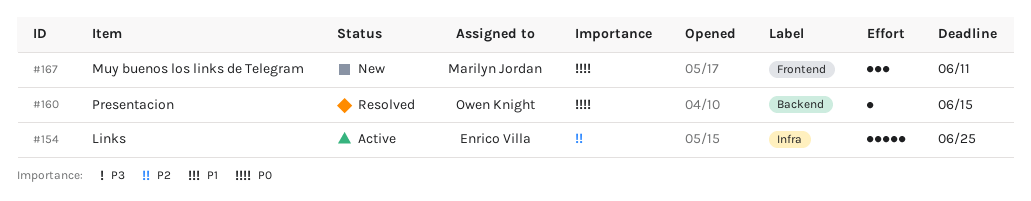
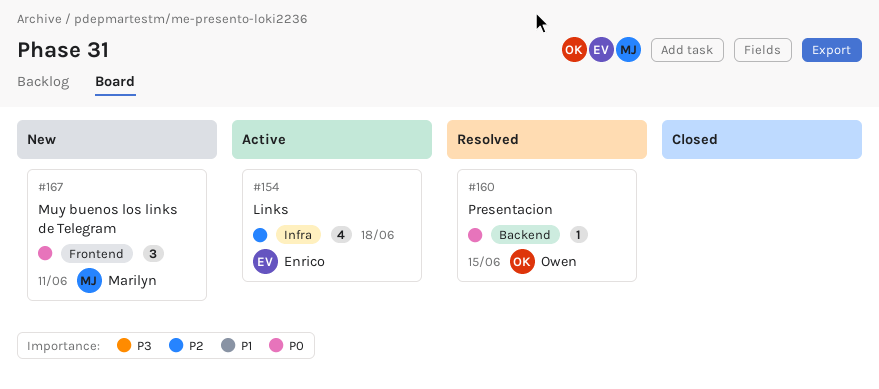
#154, estimate: 5 -> 4
#154, due: Jun 25 -> Jun 18

